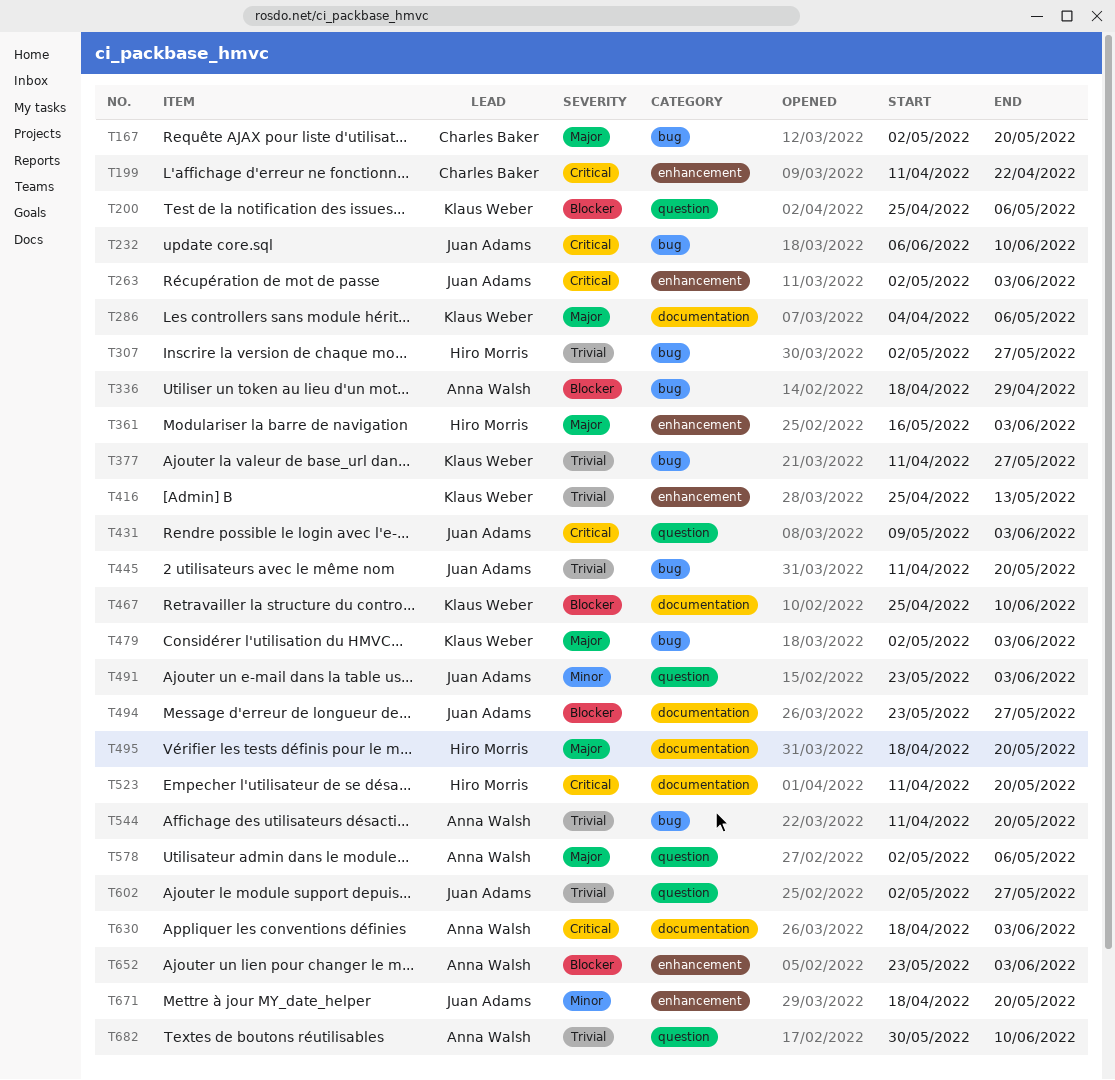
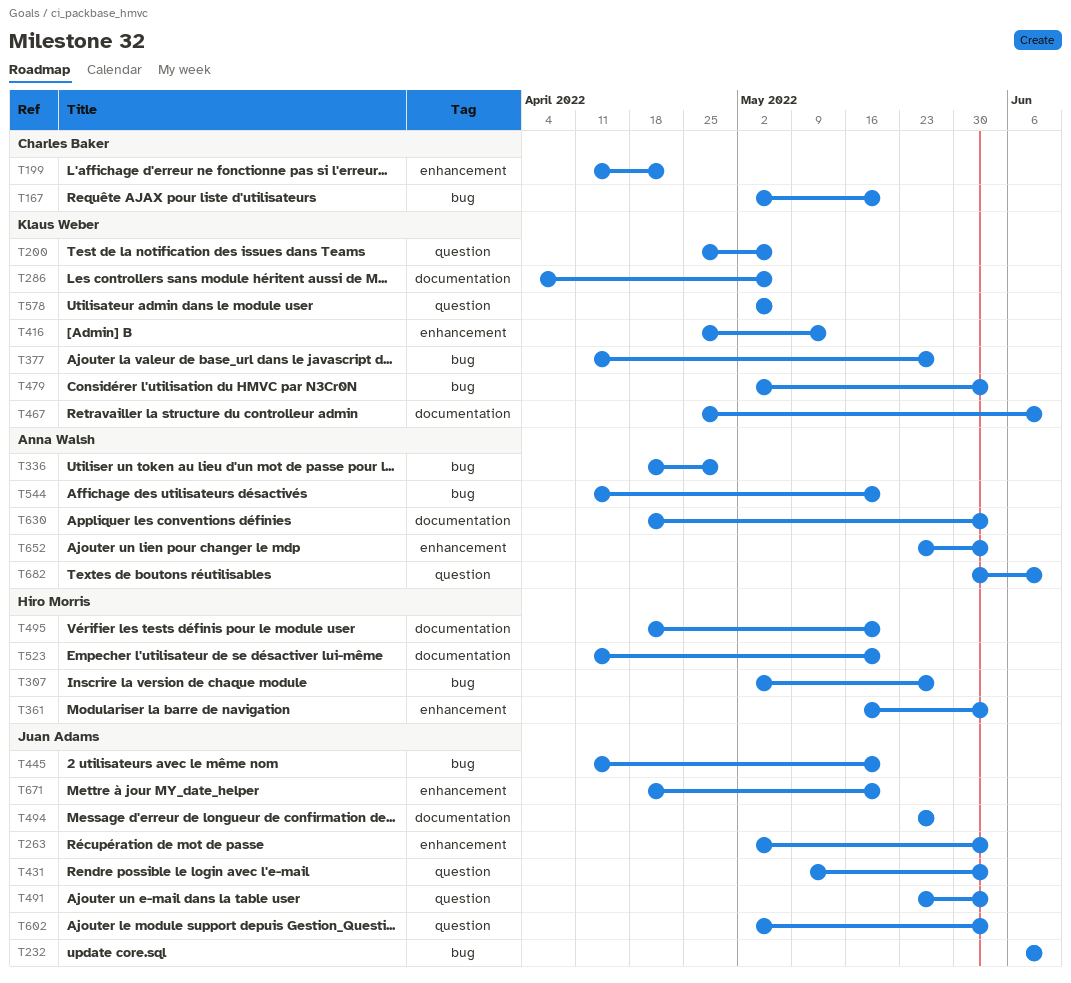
T578, owner: Anna Walsh -> Klaus Weber
T602, due: May 27 -> Jun 3

